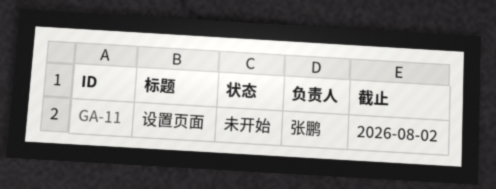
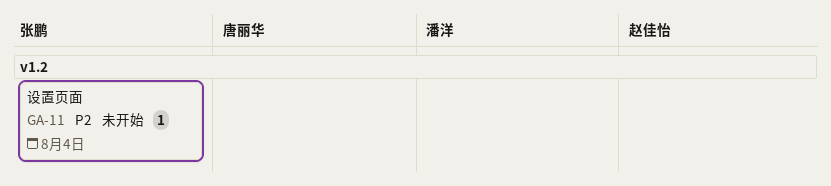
GA-11, due: Aug 2 -> Aug 4

